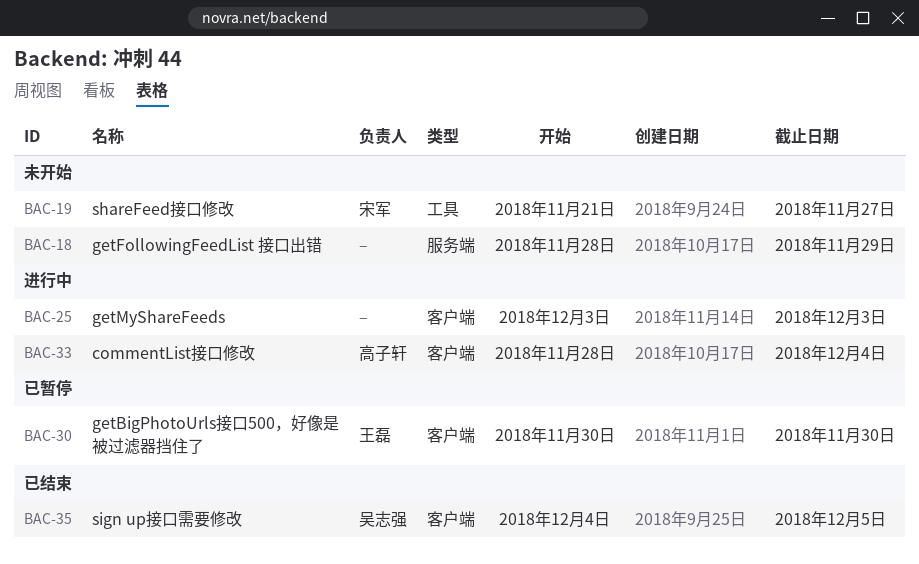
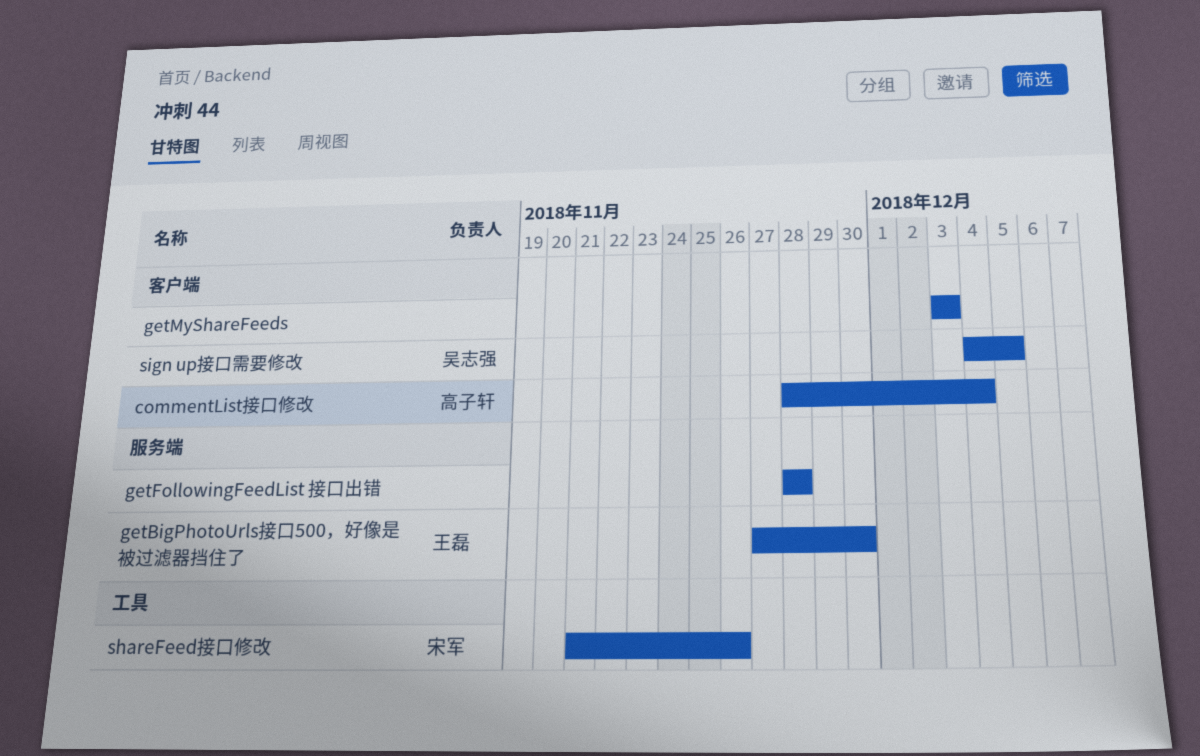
getBigPhotoUrls接口500，好像是被过滤器挡住了, label: 客户端 -> 服务端
getBigPhotoUrls接口500，好像是被过滤器挡住了, start: Nov 30 -> Nov 27
getFollowingFeedList 接口出错, due: Nov 29 -> Nov 28
shareFeed接口修改, due: Nov 27 -> Nov 26

